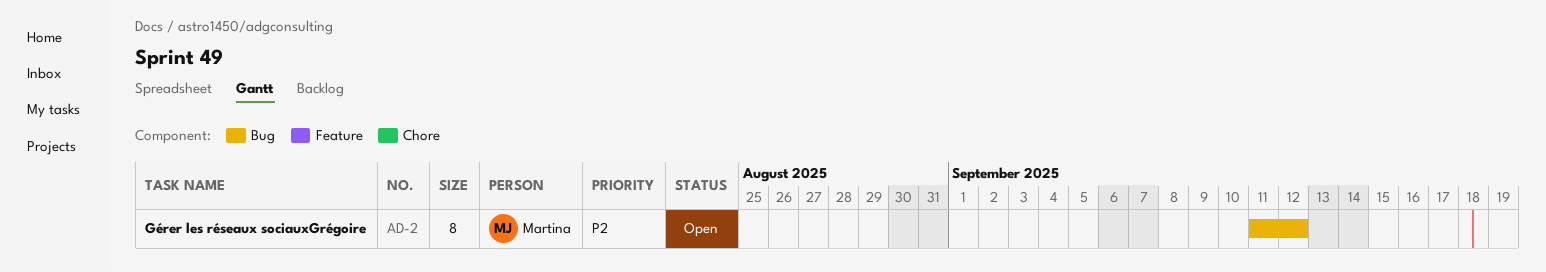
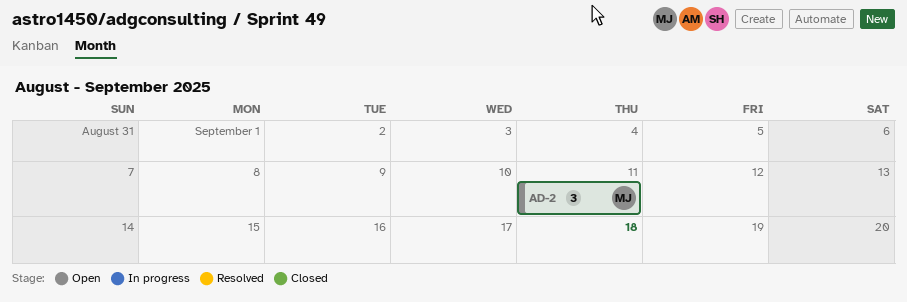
AD-2, estimate: 8 -> 3
AD-2, due: Sep 12 -> Sep 11

